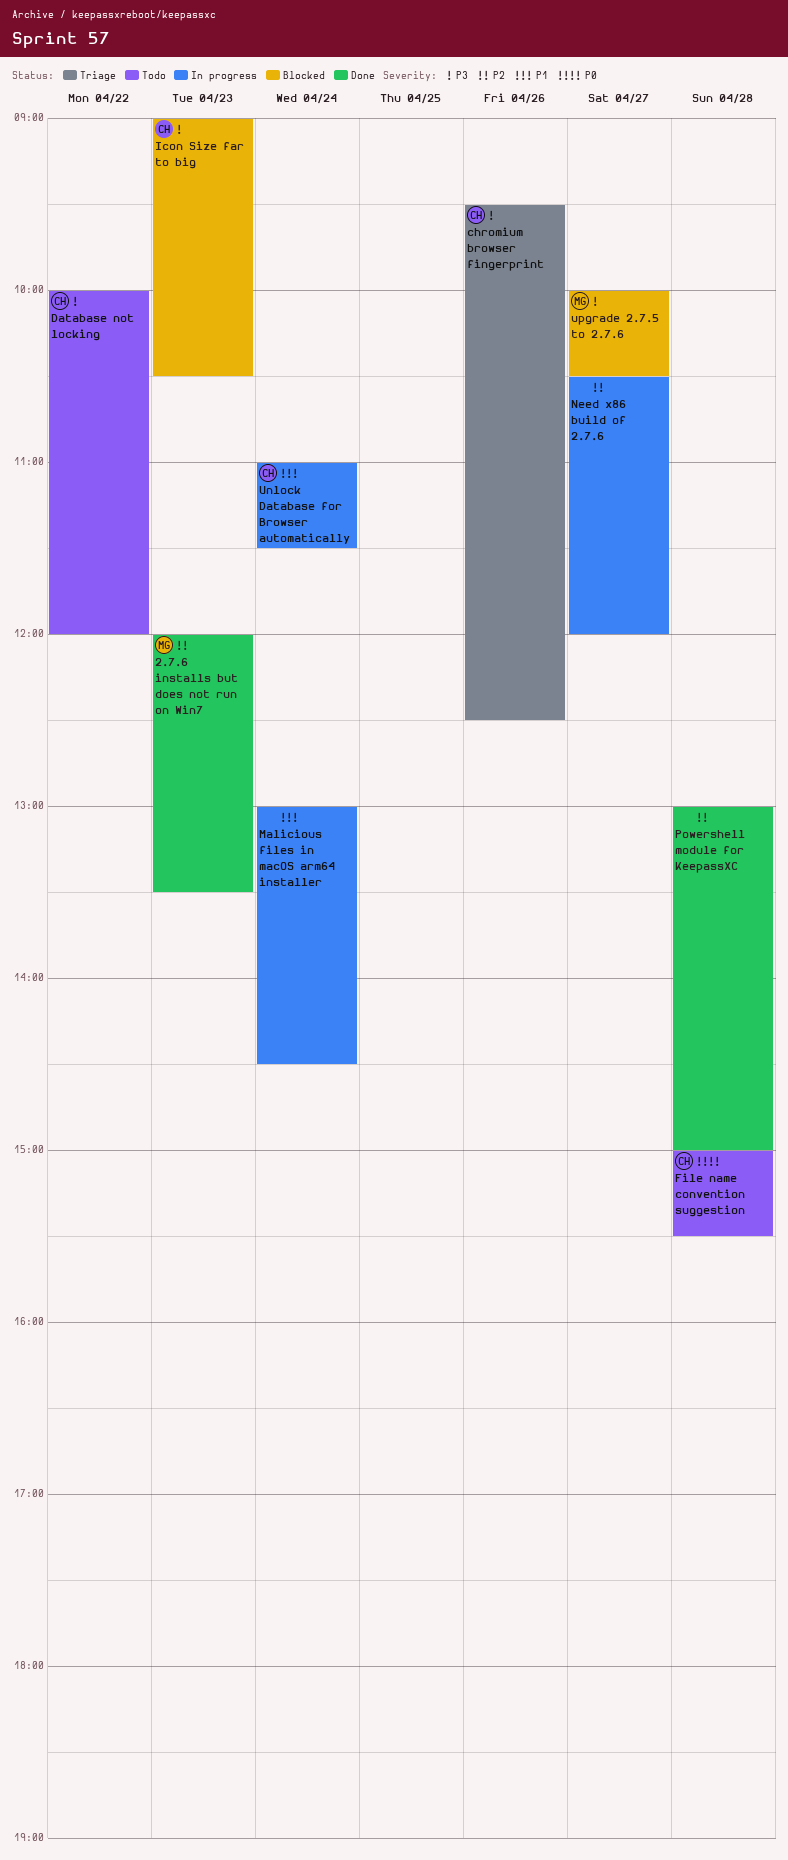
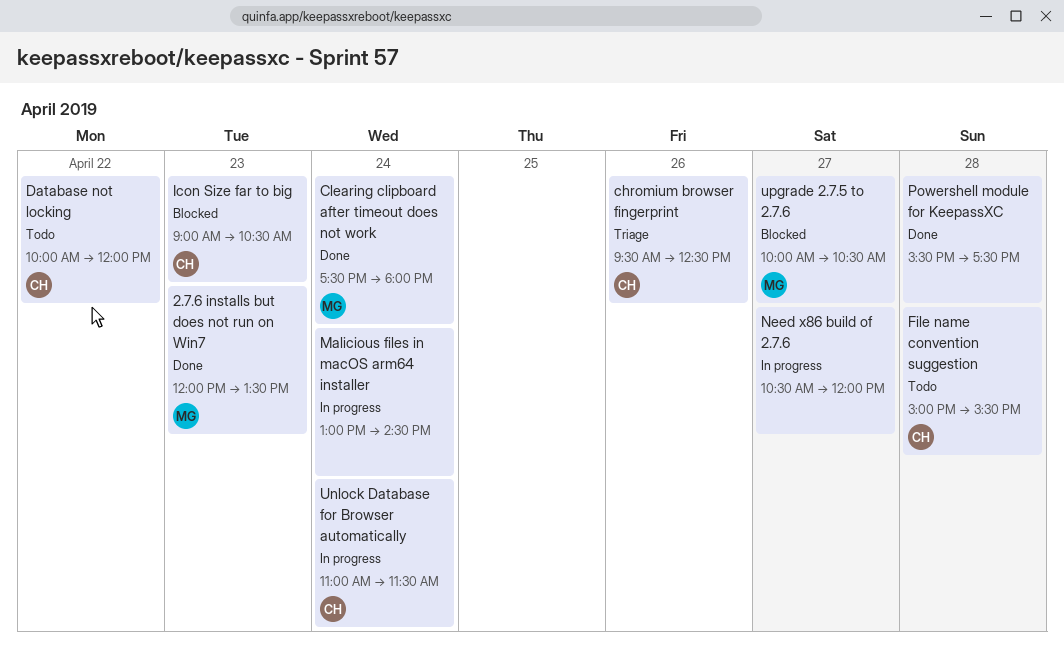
Clearing clipboard after timeout does not work: none -> present
Powershell module for KeepassXC, begins: 13:00 -> 15:30
Powershell module for KeepassXC, ends: 15:00 -> 17:30

